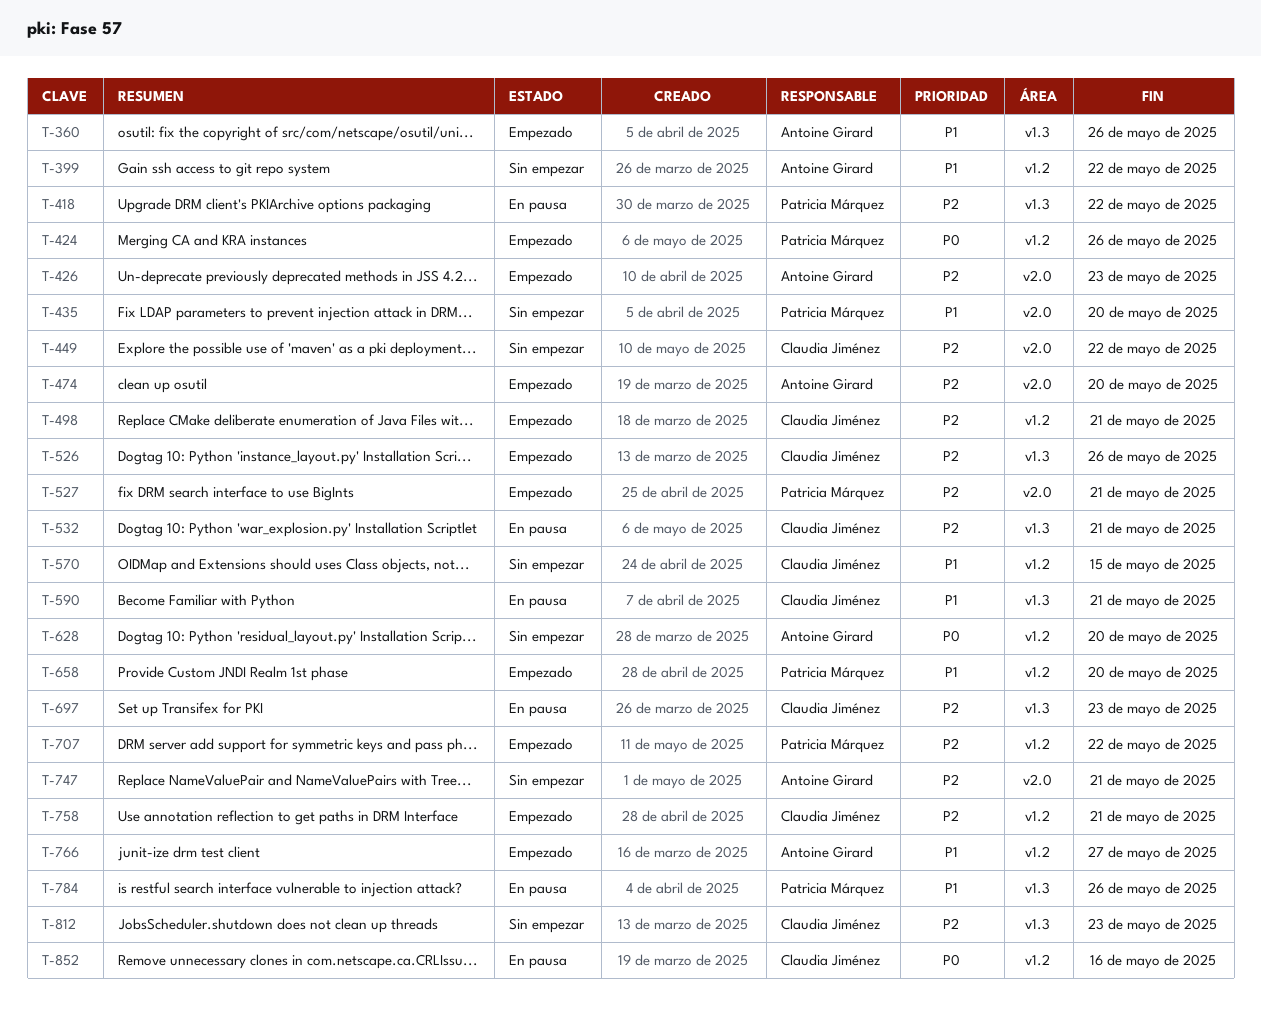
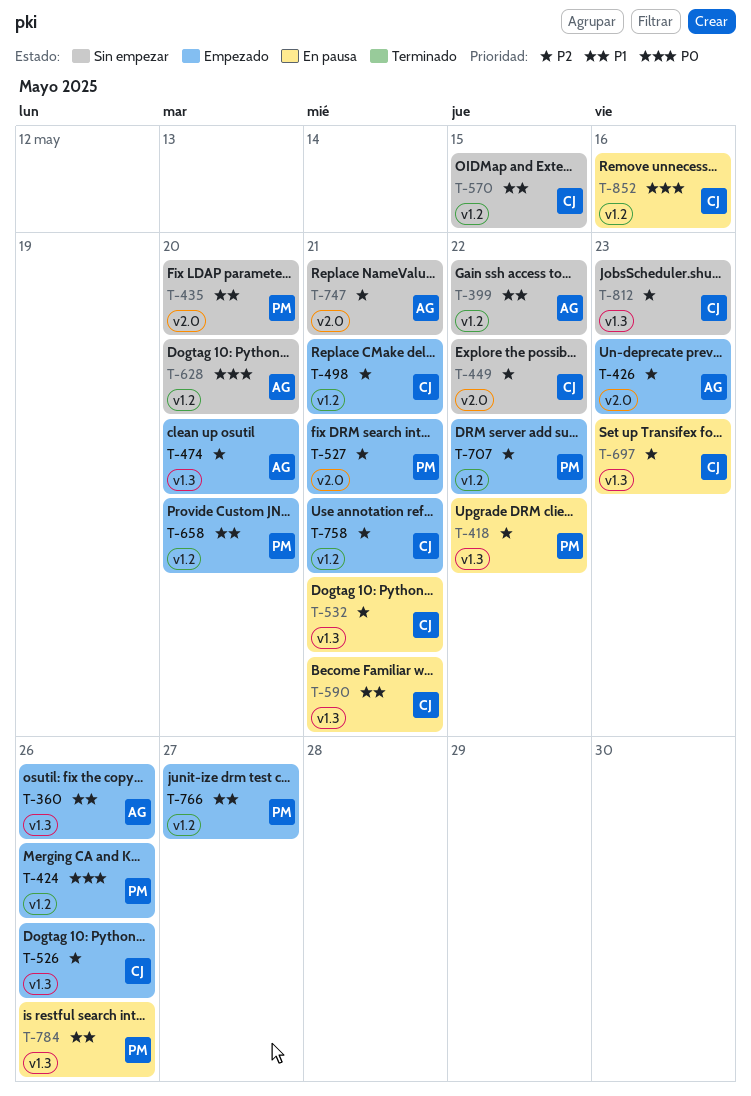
T-474, label: v2.0 -> v1.3
T-766, owner: Antoine Girard -> Patricia Márquez

